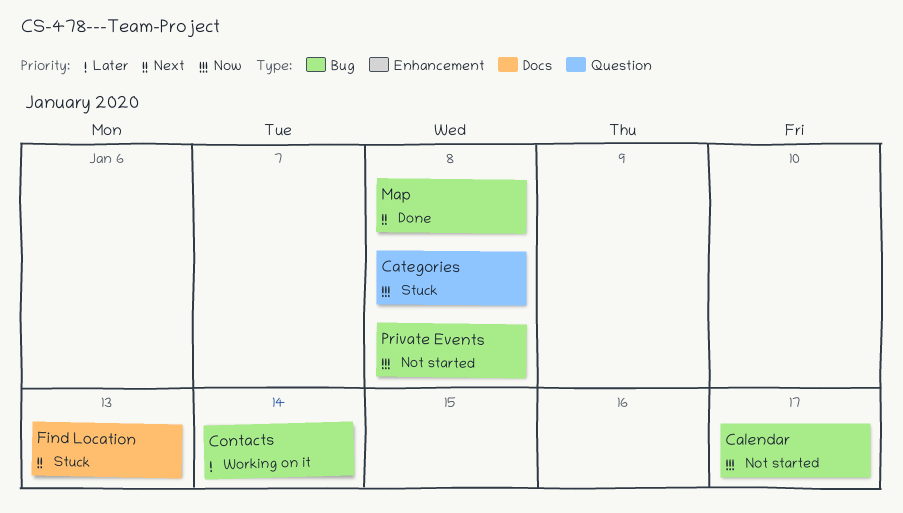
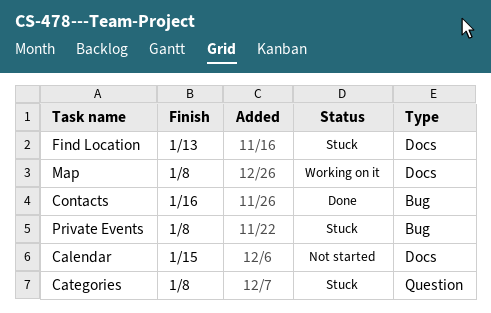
Calendar, label: Bug -> Docs
Calendar, due: Jan 17 -> Jan 15
Contacts, status: Working on it -> Done
Contacts, due: Jan 14 -> Jan 16
Map, status: Done -> Working on it
Map, label: Bug -> Docs
Private Events, status: Not started -> Stuck

